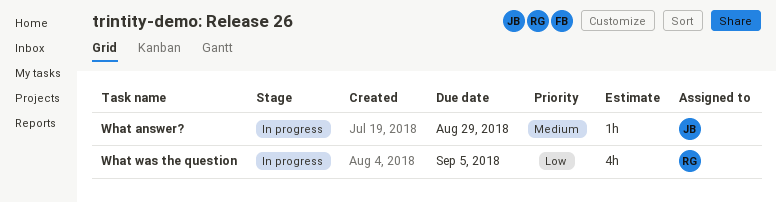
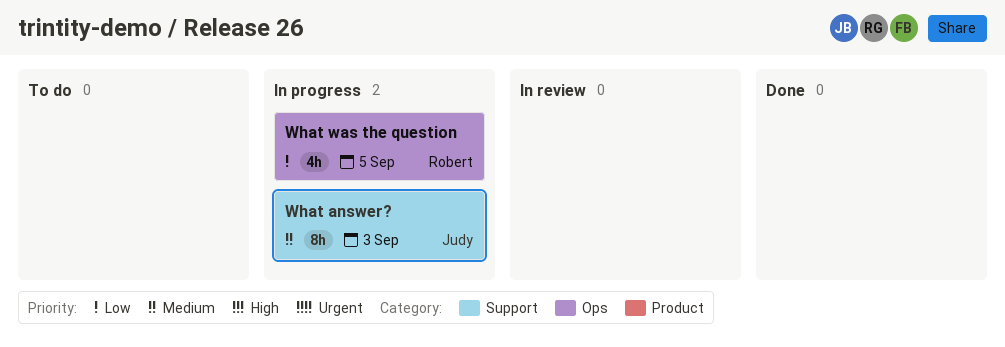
What answer?, estimate: 1h -> 8h
What answer?, due: Aug 29 -> Sep 3

